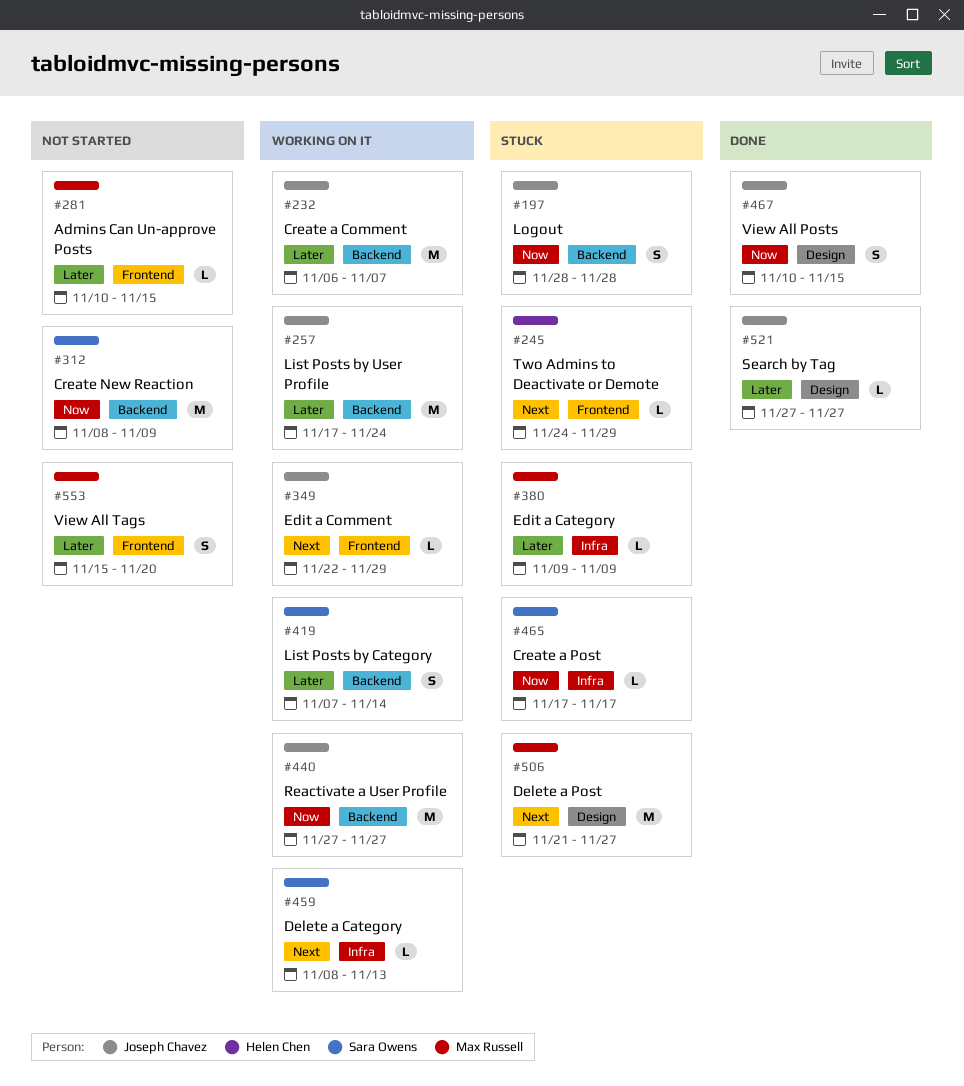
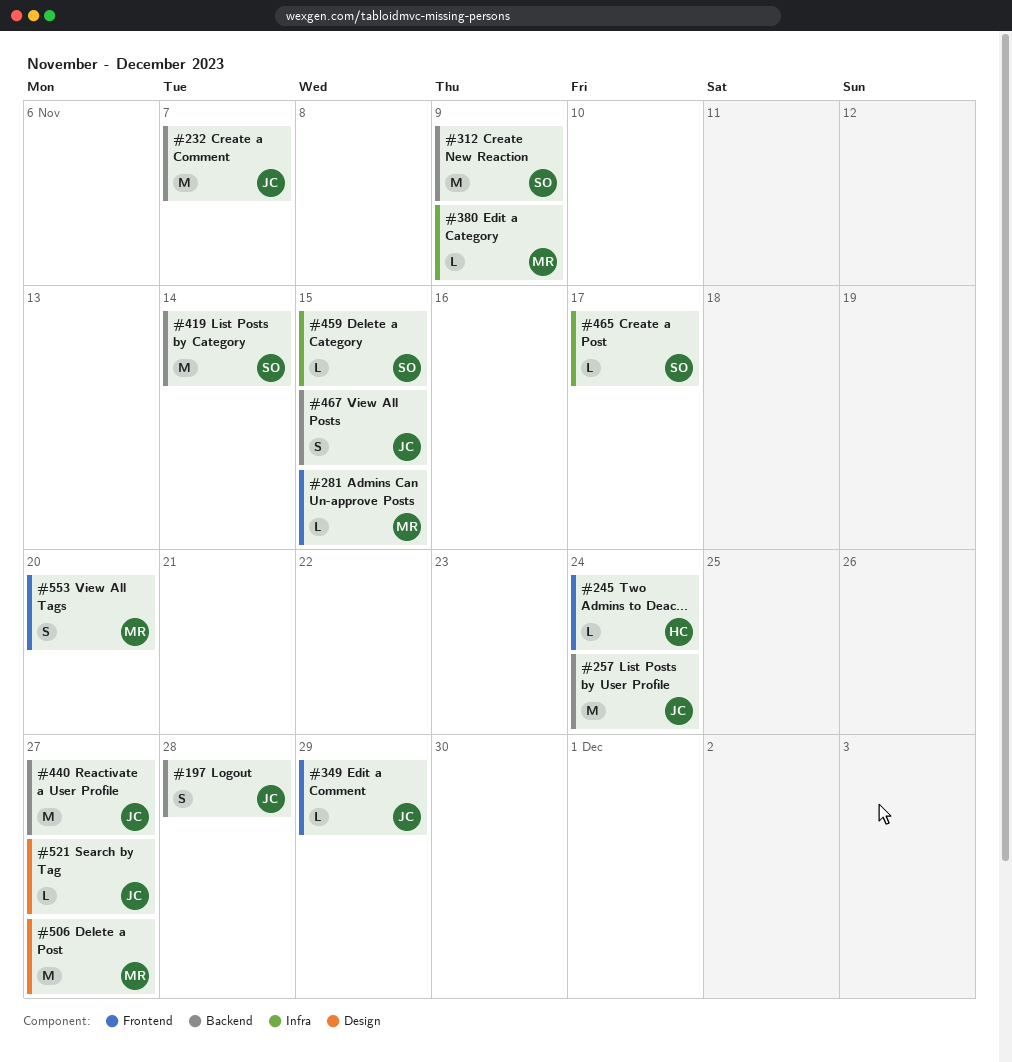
#245, due: Nov 29 -> Nov 24
#419, estimate: S -> M
#459, due: Nov 13 -> Nov 15
#467, label: Design -> Backend

